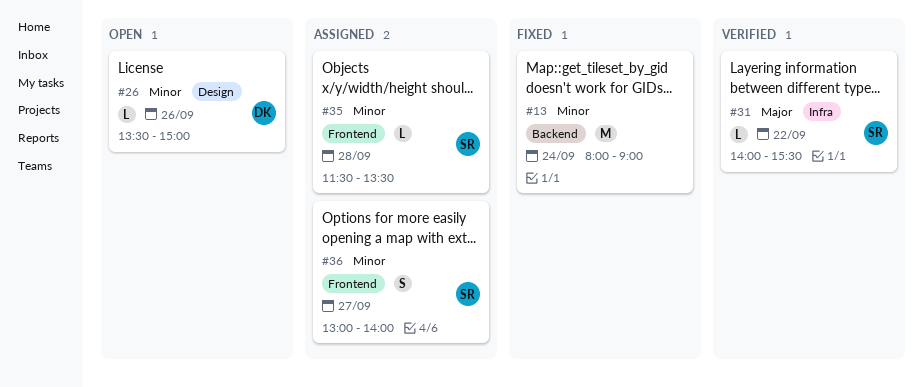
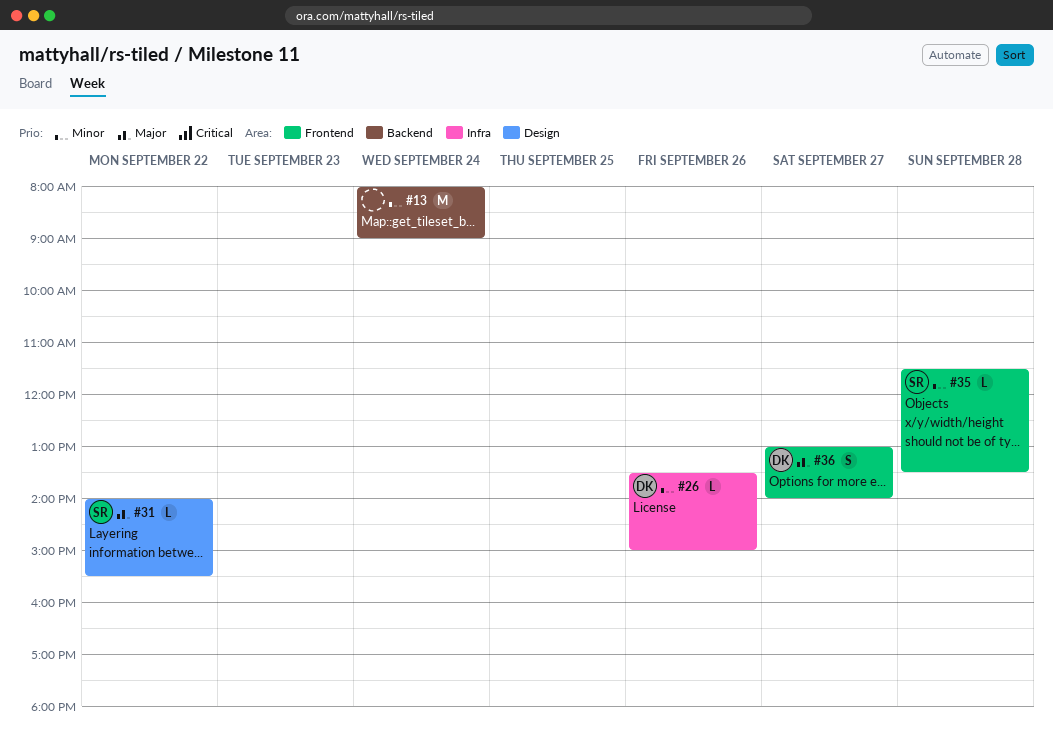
#26, label: Design -> Infra
#31, label: Infra -> Design
#36, owner: SR -> DK
#36, priority: Minor -> Major

